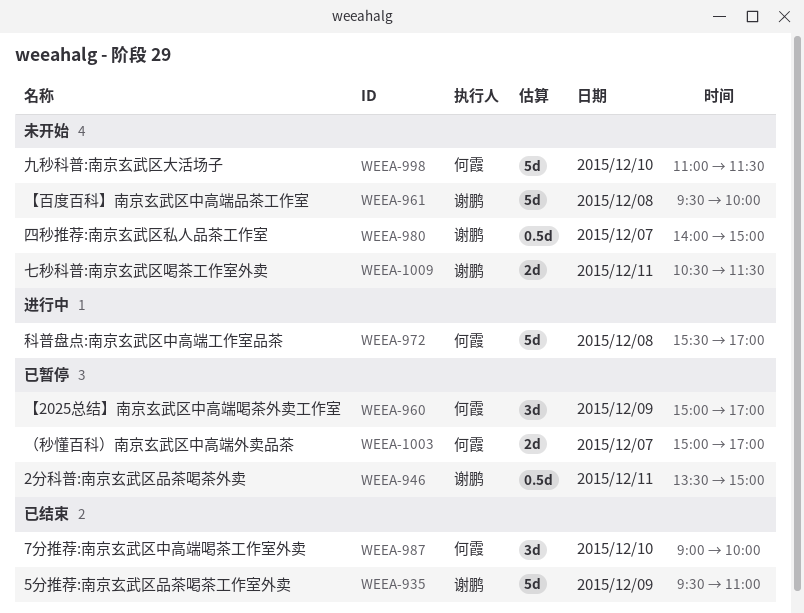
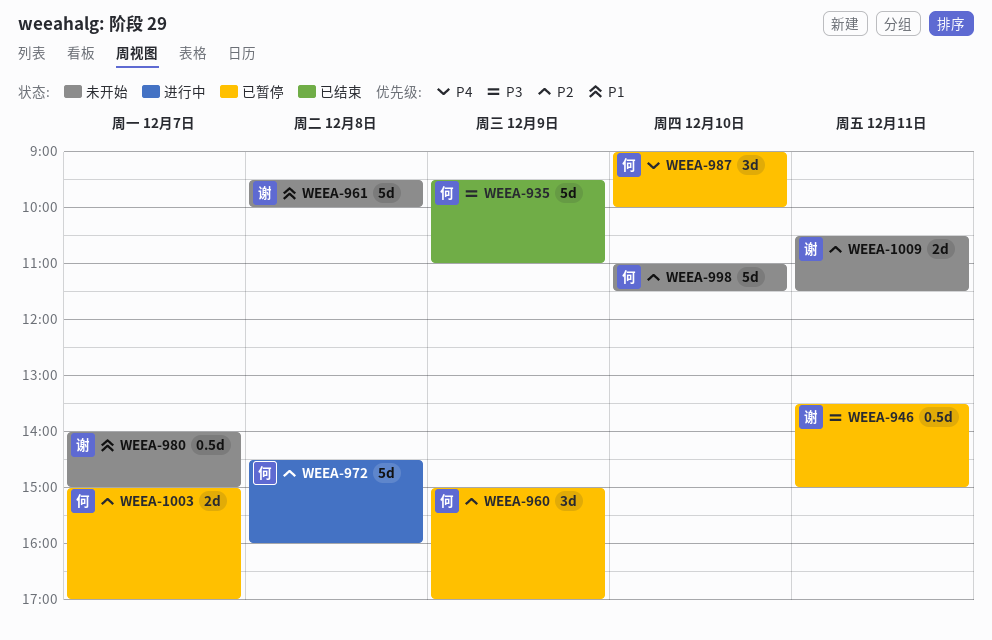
WEEA-935, owner: 谢鹏 -> 何霞
WEEA-972, begins: 15:30 -> 14:30
WEEA-972, ends: 17:00 -> 16:00
WEEA-987, status: 已结束 -> 已暂停

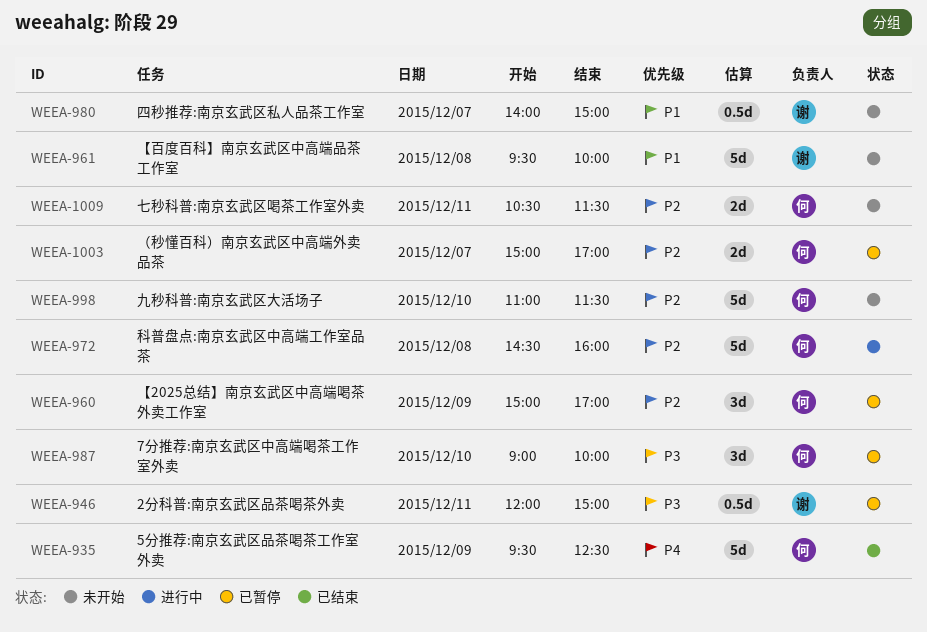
WEEA-935, priority: P3 -> P4
WEEA-935, ends: 11:00 -> 12:30
WEEA-946, begins: 13:30 -> 12:00
WEEA-987, priority: P4 -> P3
WEEA-1009, owner: 谢 -> 何

